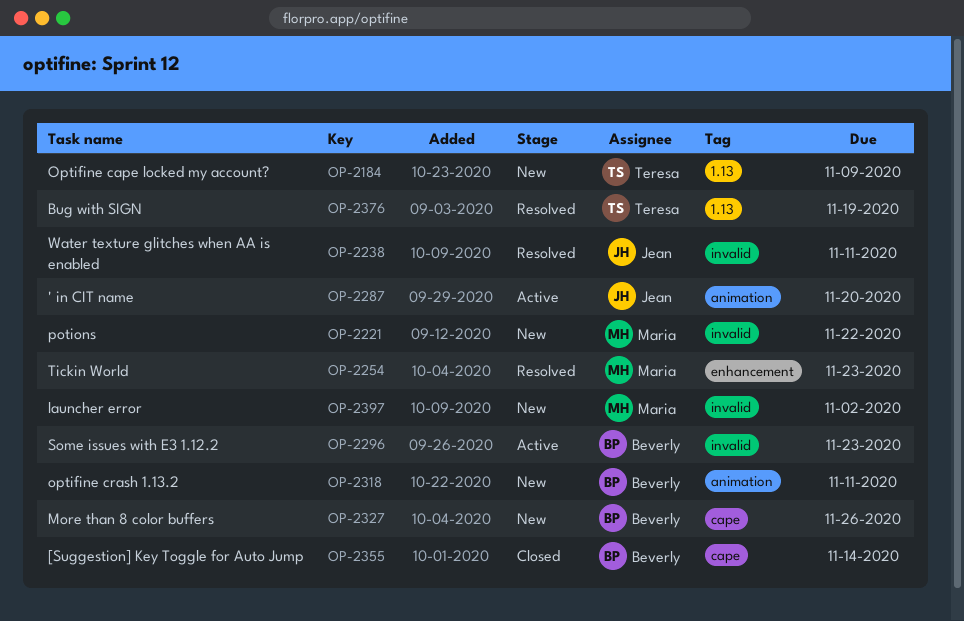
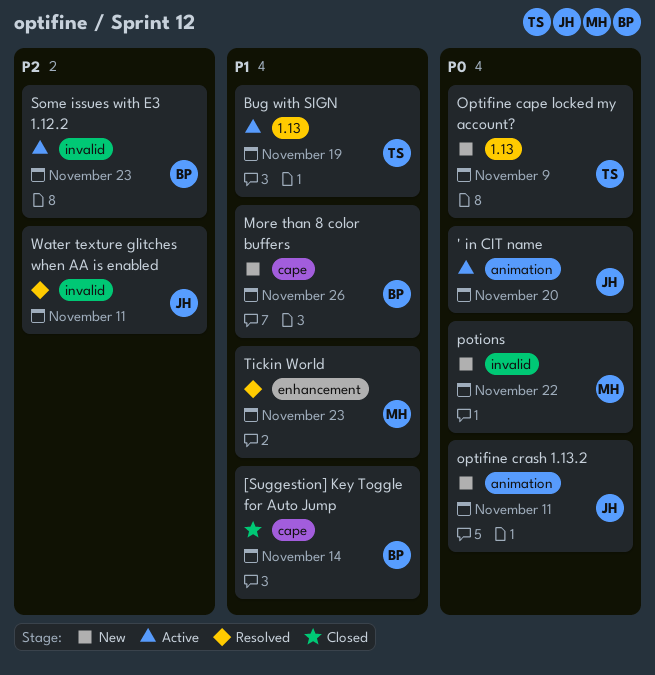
Bug with SIGN, status: Resolved -> Active
launcher error: present -> none
optifine crash 1.13.2, owner: Beverly -> Jean

